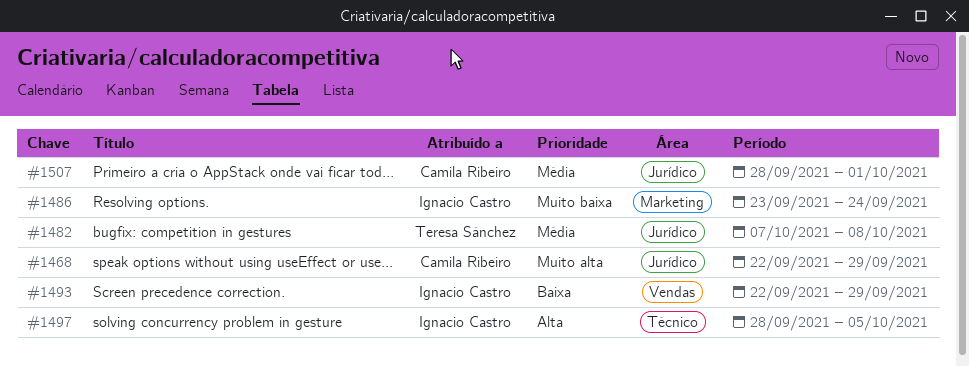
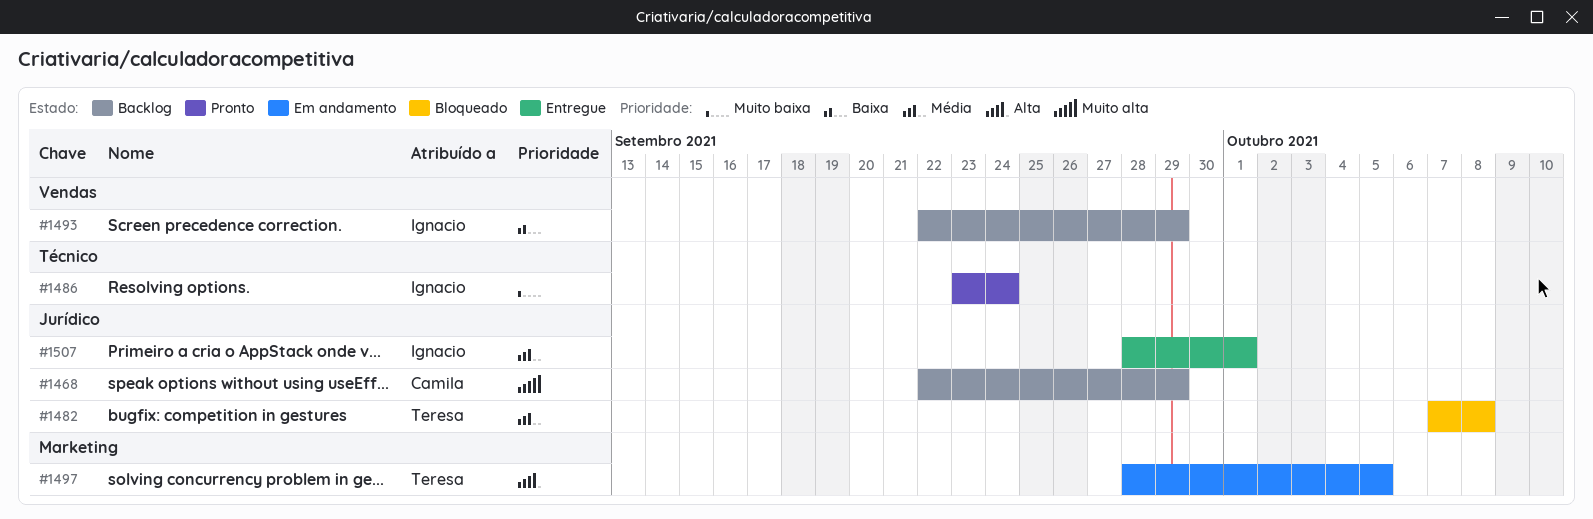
#1486, label: Marketing -> Técnico
#1497, owner: Ignacio Castro -> Teresa Sánchez
#1497, label: Técnico -> Marketing
#1507, owner: Camila Ribeiro -> Ignacio Castro

